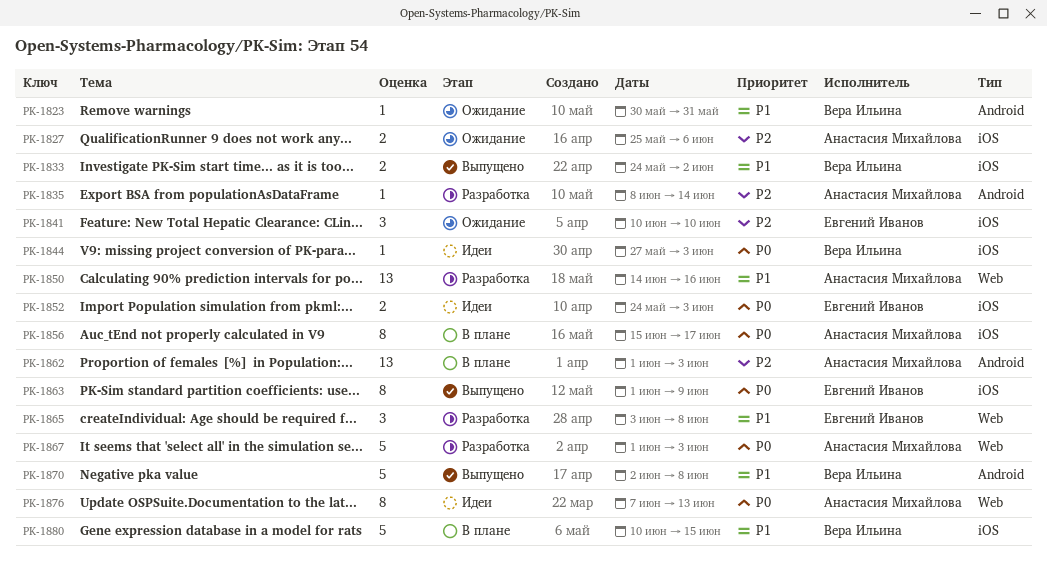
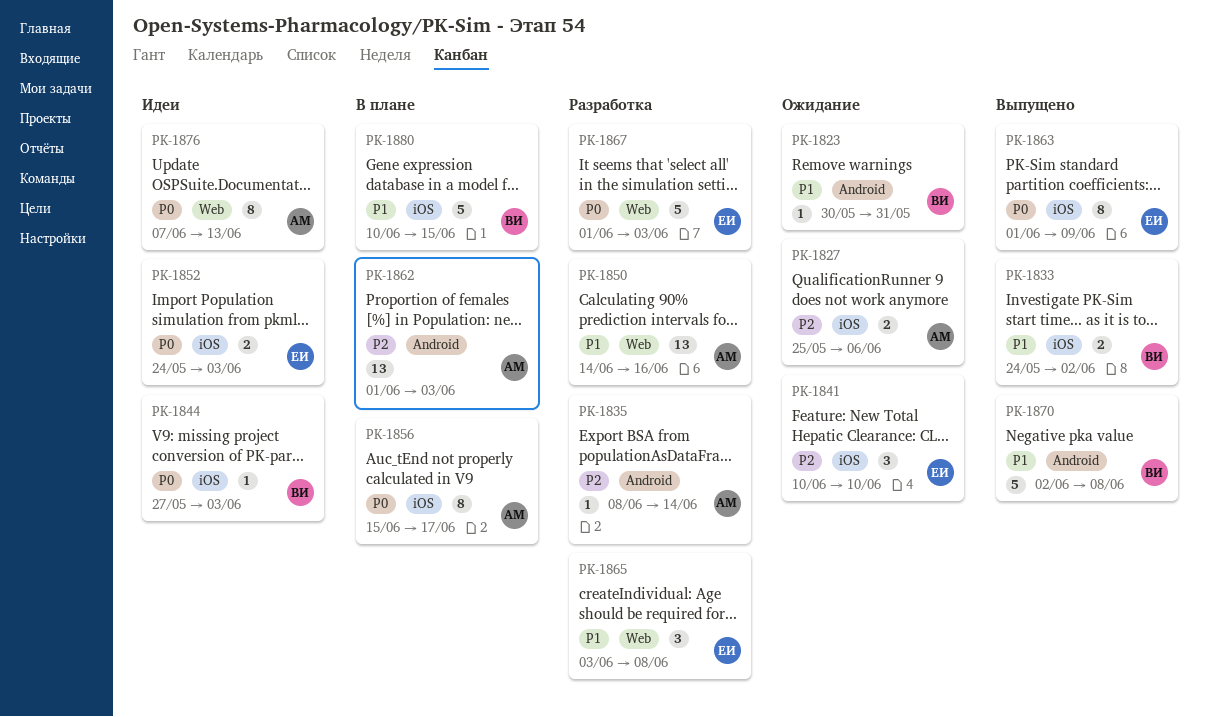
PK-1867, owner: Анастасия Михайлова -> Евгений Иванов

